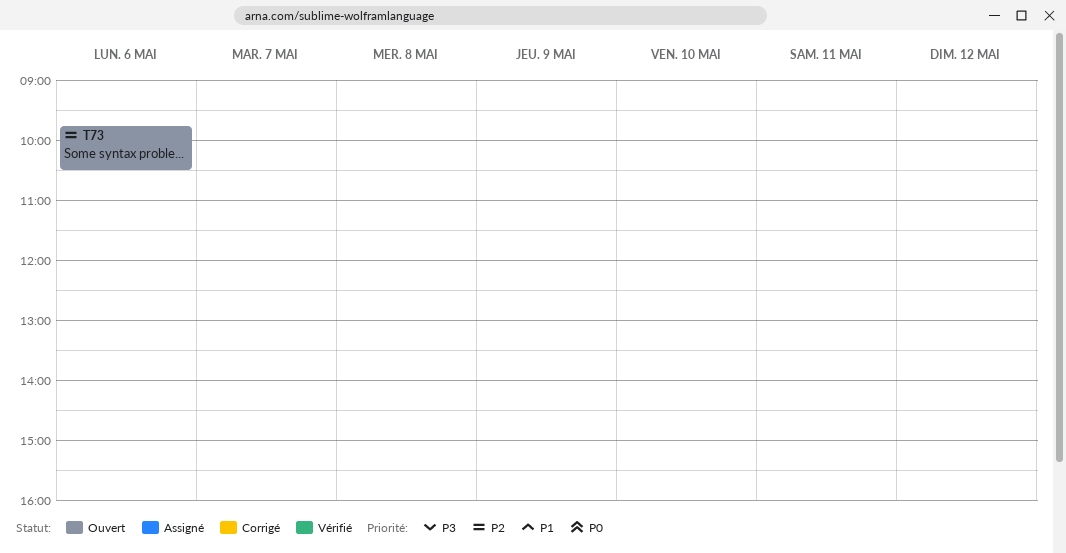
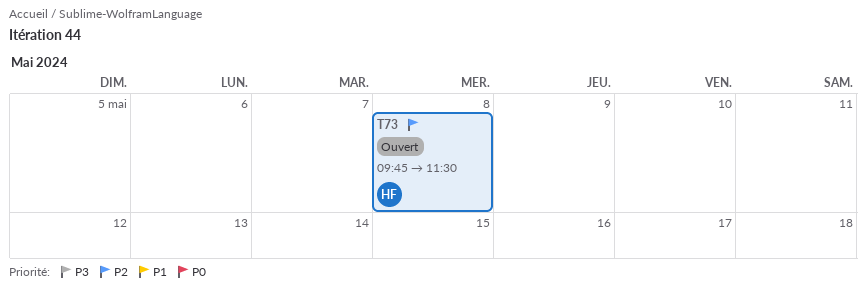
T73, day: May 6 -> May 8
T73, ends: 10:30 -> 11:30

